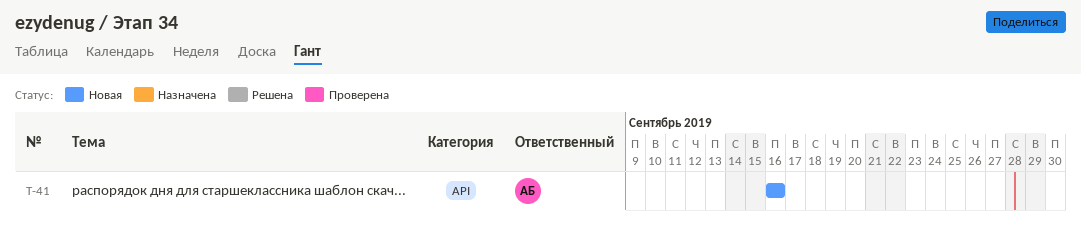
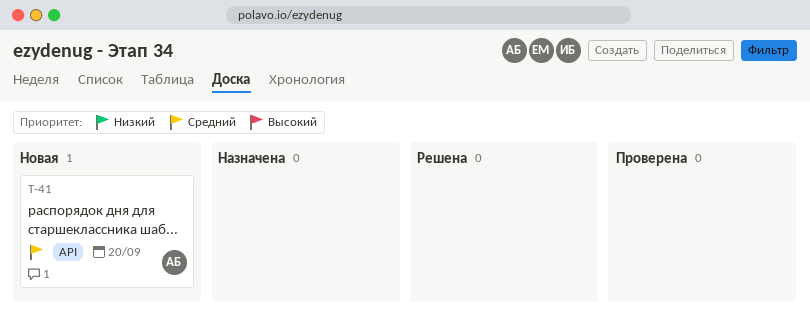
T-41, due: Sep 16 -> Sep 20

